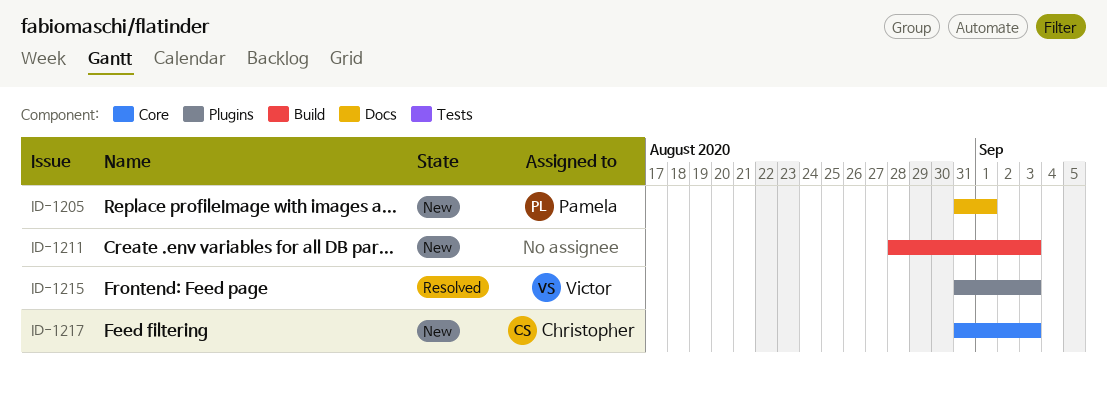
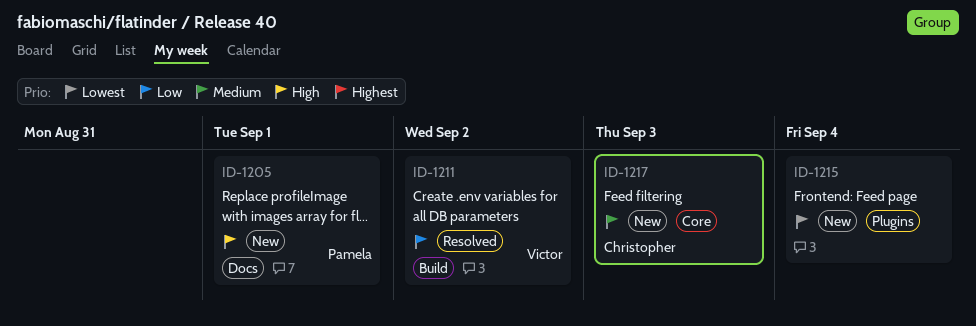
ID-1211, status: New -> Resolved
ID-1211, owner: none -> Victor
ID-1211, due: Sep 3 -> Sep 2
ID-1215, status: Resolved -> New
ID-1215, owner: Victor -> none
ID-1215, due: Sep 3 -> Sep 4

